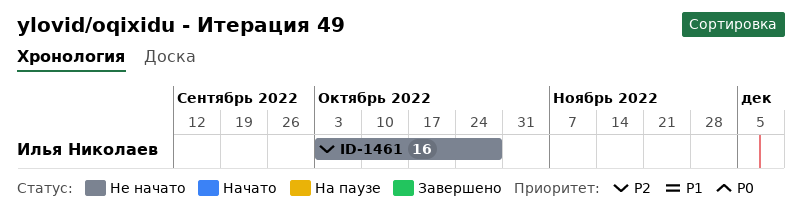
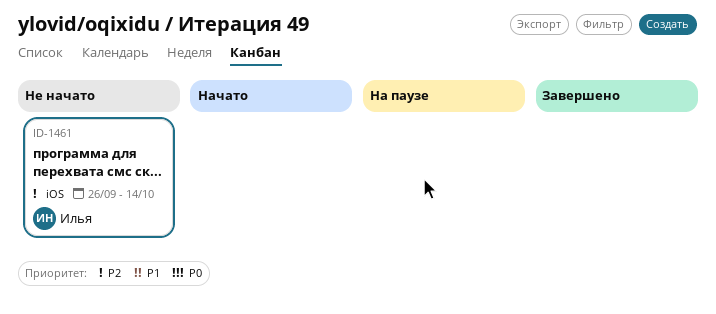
ID-1461, start: Oct 3 -> Sep 26
ID-1461, due: Oct 28 -> Oct 14

